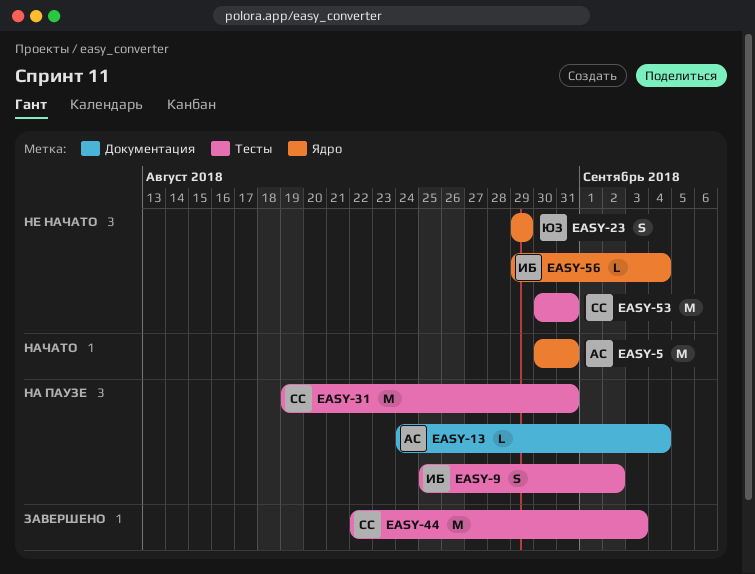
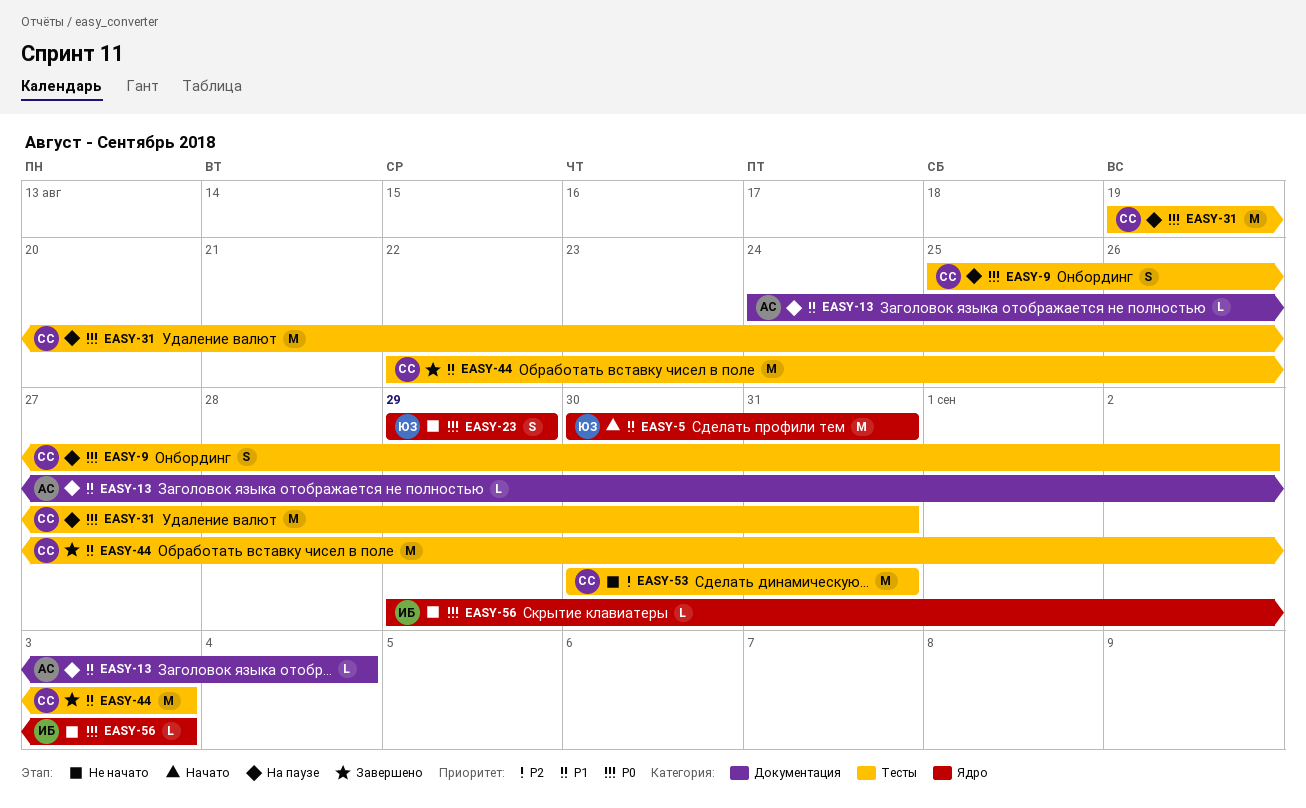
EASY-5, owner: АС -> ЮЗ
EASY-9, owner: ИБ -> СС
EASY-56, due: Sep 4 -> Sep 3

